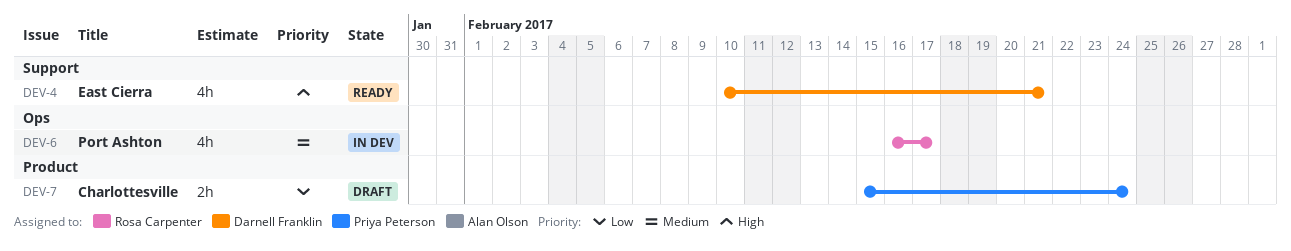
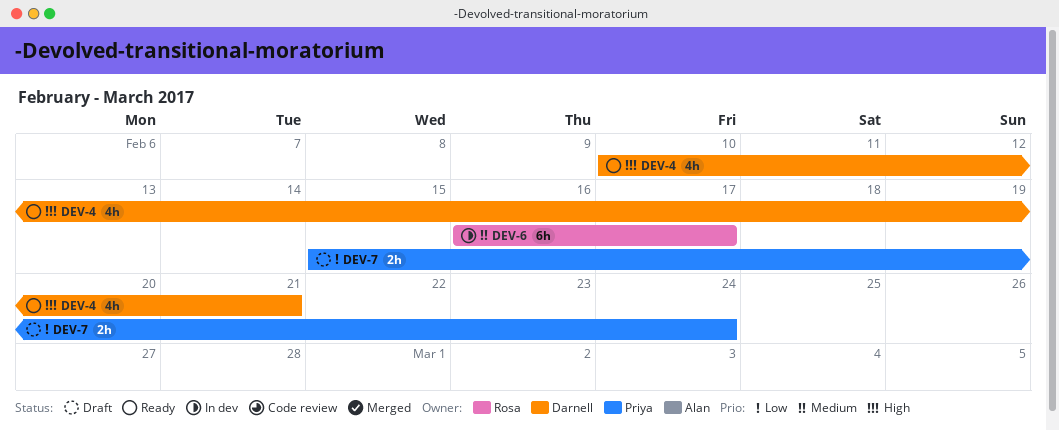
DEV-6, estimate: 4h -> 6h

